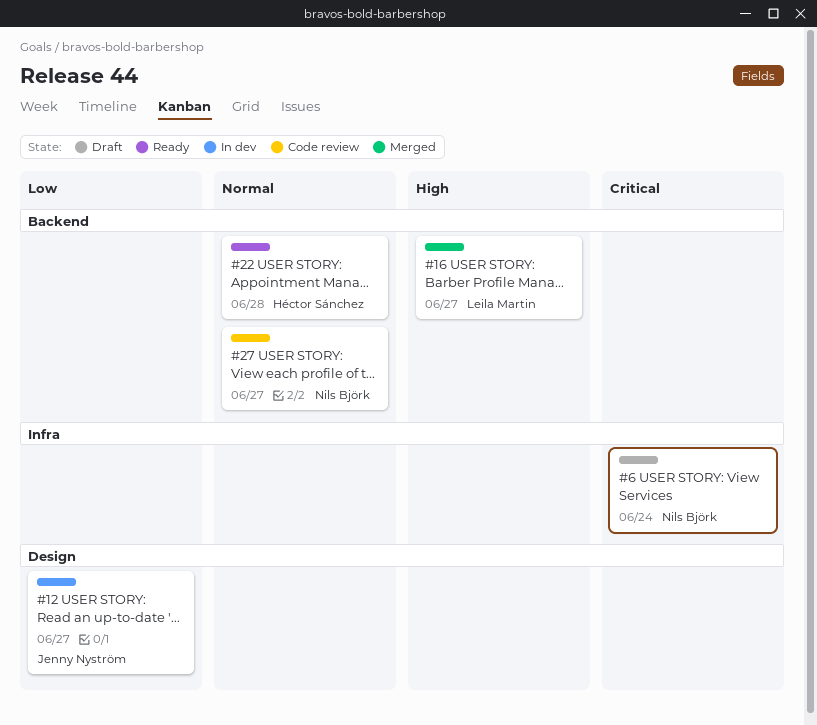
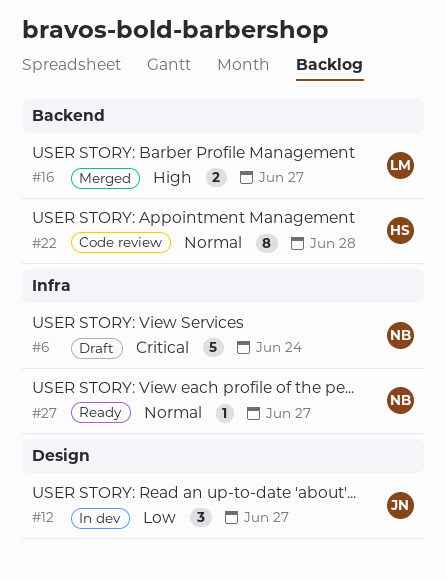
#22, status: Ready -> Code review
#27, status: Code review -> Ready
#27, label: Backend -> Infra

